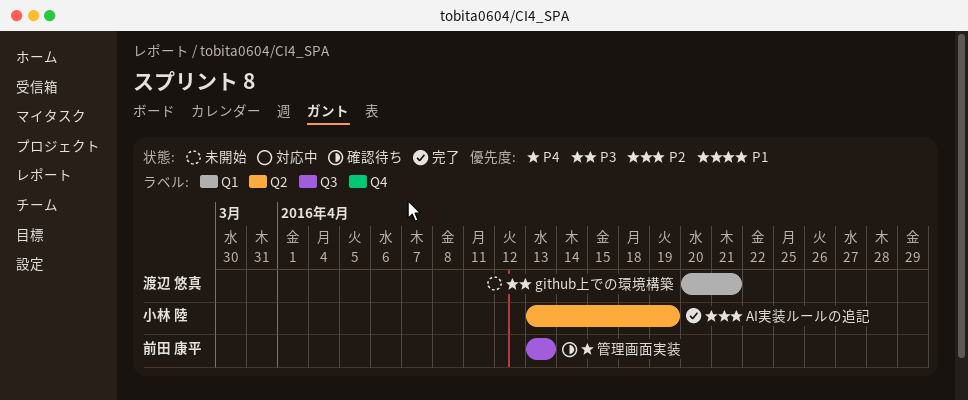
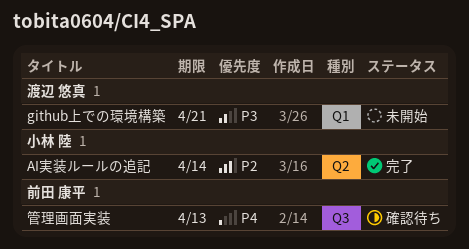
AI実装ルールの追記, due: Apr 19 -> Apr 14

